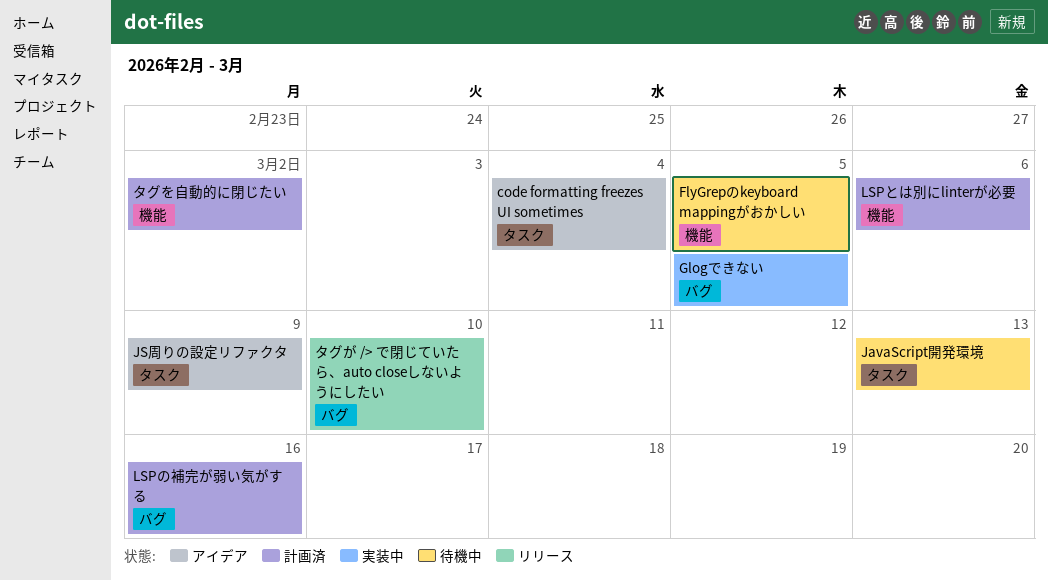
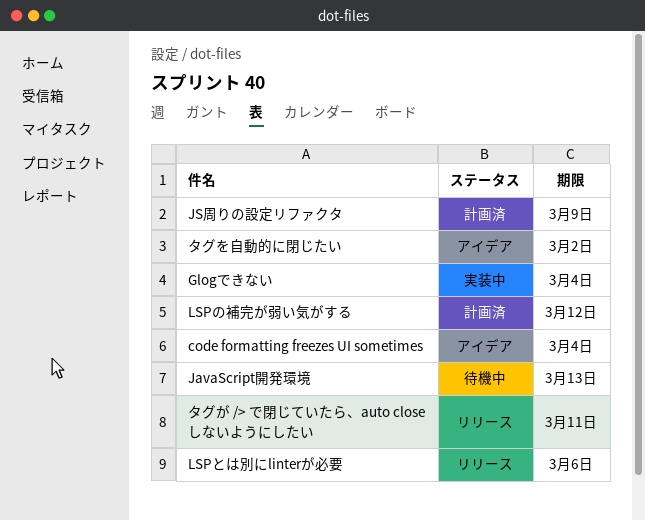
FlyGrepのkeyboard mappingがおかしい: present -> none
Glogできない, due: Mar 5 -> Mar 4
JS周りの設定リファクタ, status: アイデア -> 計画済
LSPとは別にlinterが必要, status: 計画済 -> リリース
LSPの補完が弱い気がする, due: Mar 16 -> Mar 12
タグが /> で閉じていたら、auto closeしないようにしたい, due: Mar 10 -> Mar 11
タグを自動的に閉じたい, status: 計画済 -> アイデア

